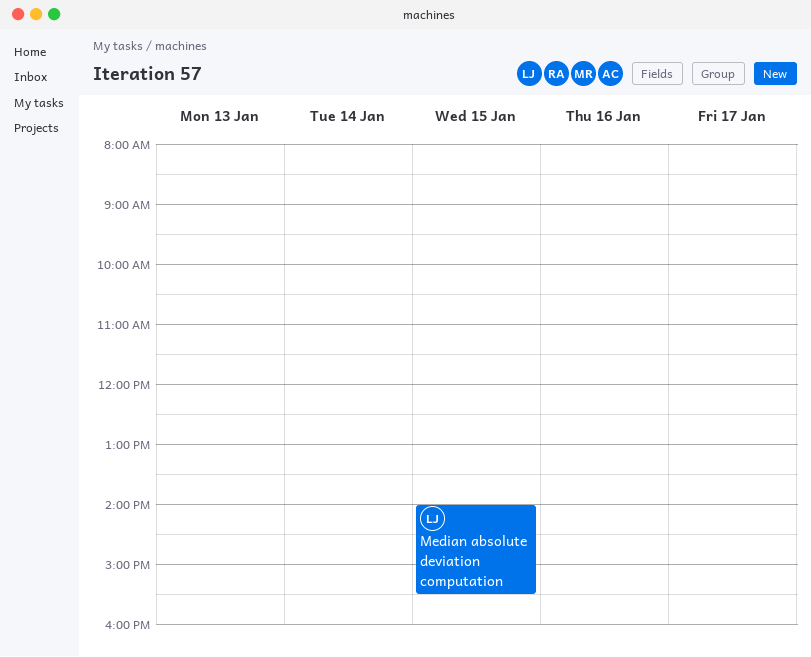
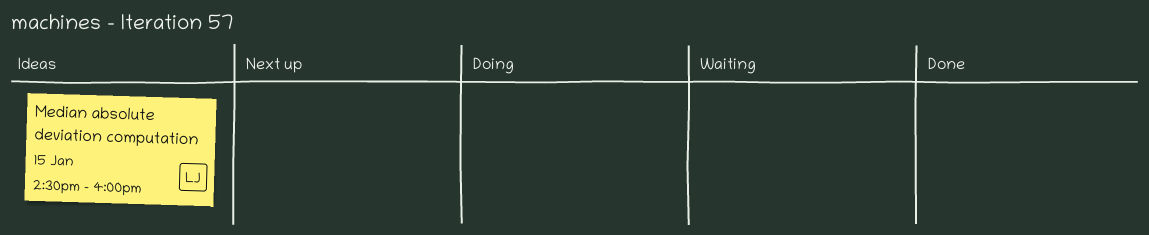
Median absolute deviation computation, begins: 14:00 -> 14:30
Median absolute deviation computation, ends: 15:30 -> 16:00

